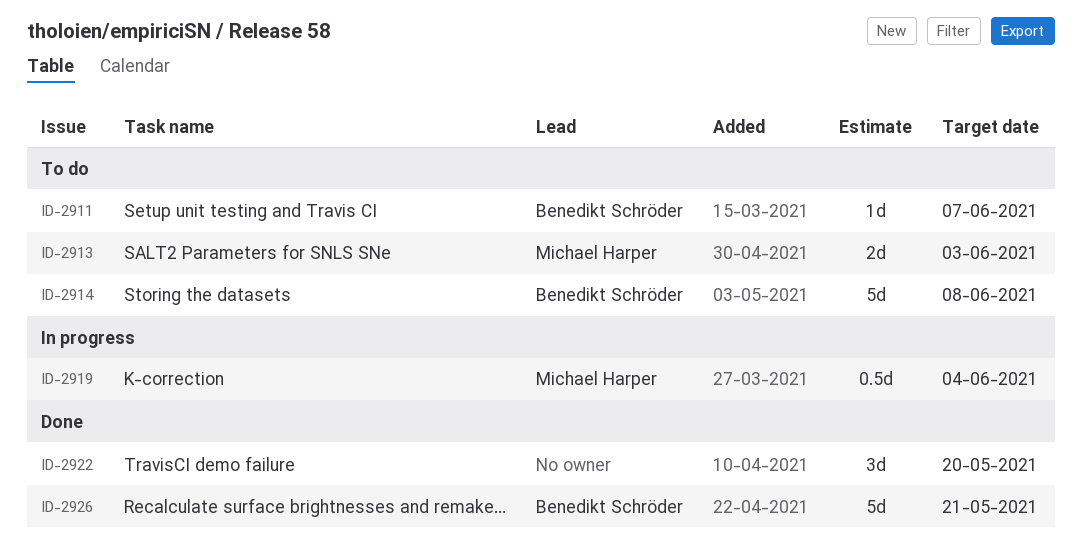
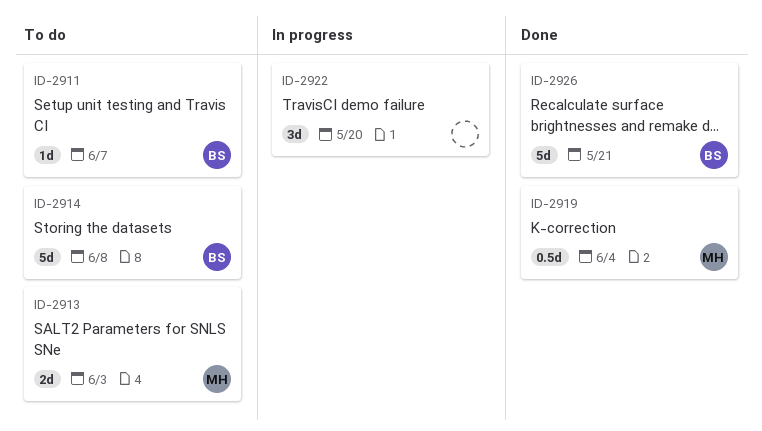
ID-2919, status: In progress -> Done
ID-2922, status: Done -> In progress

